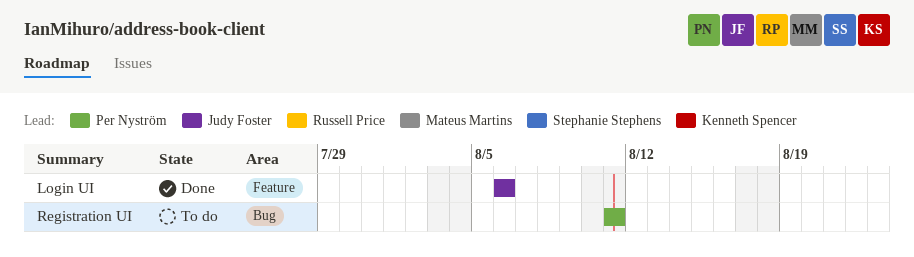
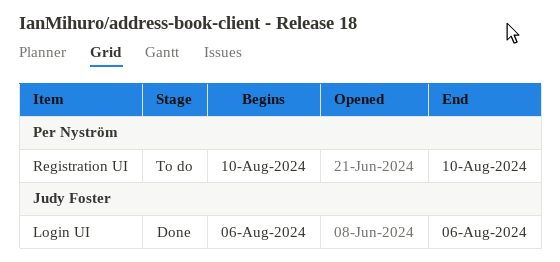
Registration UI, start: Aug 11 -> Aug 10
Registration UI, due: Aug 11 -> Aug 10

